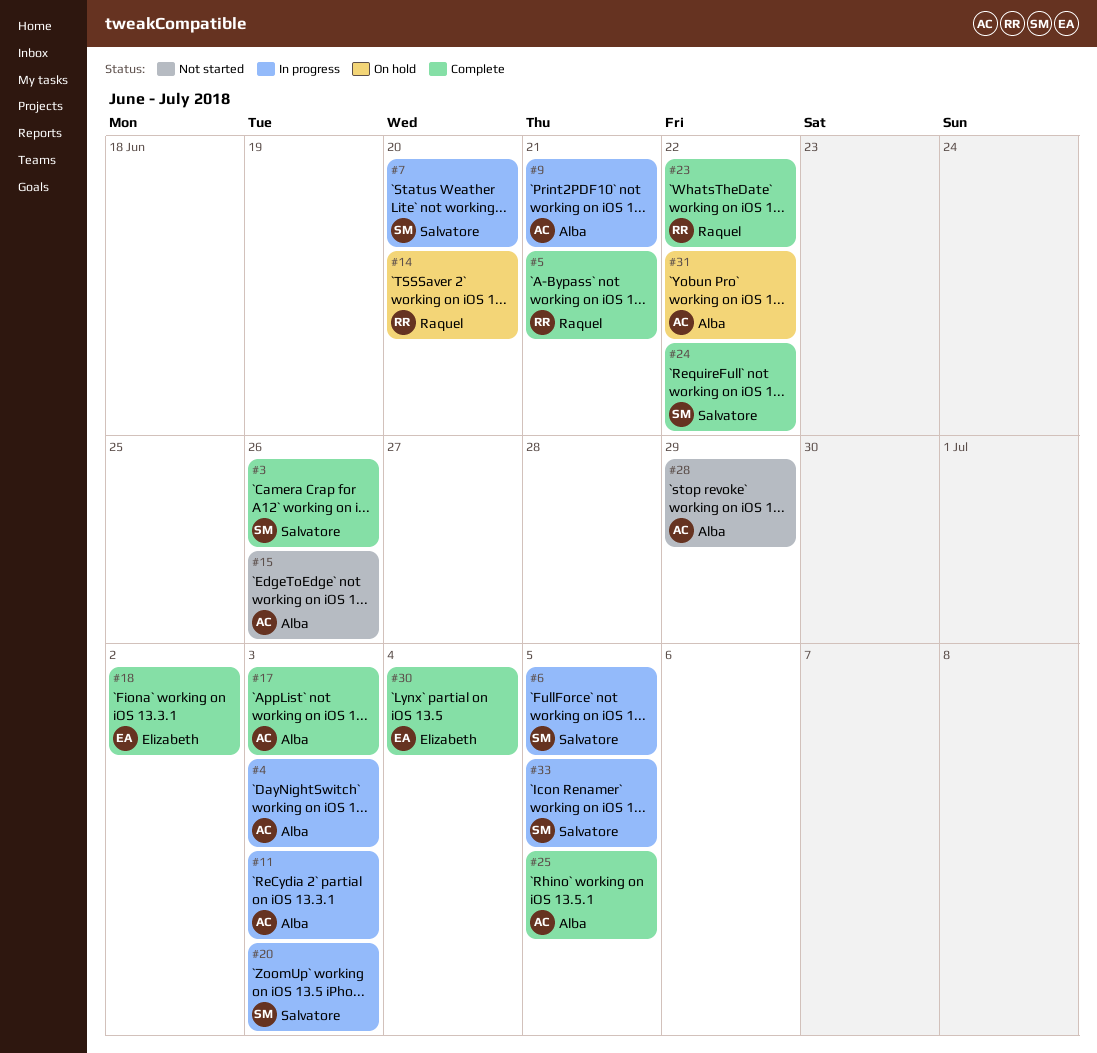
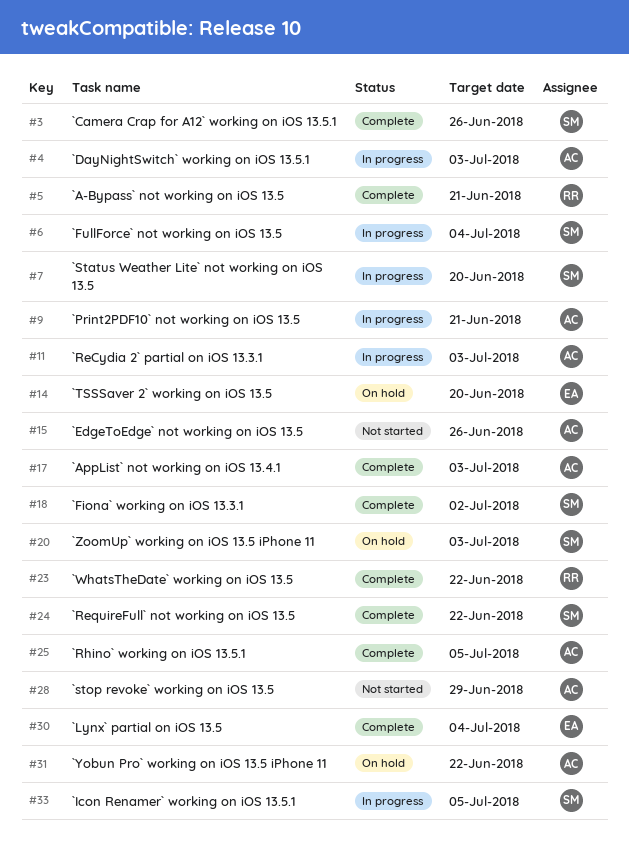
#6, due: Jul 5 -> Jul 4
#14, owner: Raquel -> Elizabeth
#18, owner: Elizabeth -> Salvatore
#20, status: In progress -> On hold

